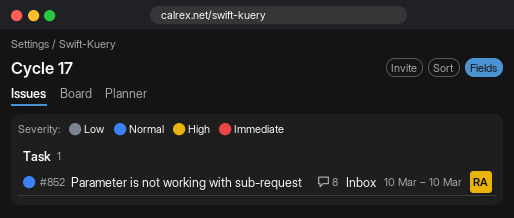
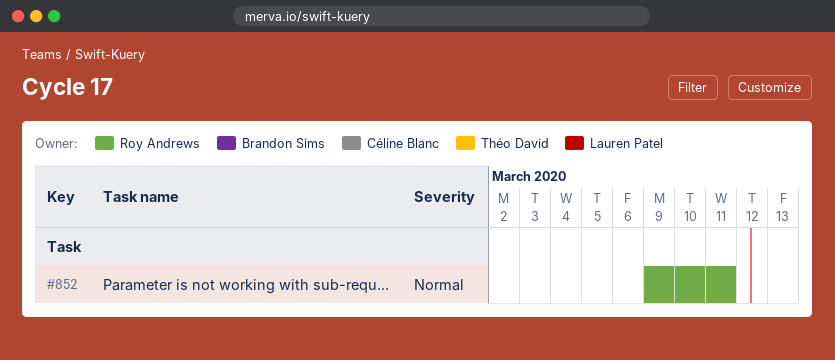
#852, start: Mar 10 -> Mar 9
#852, due: Mar 10 -> Mar 11

